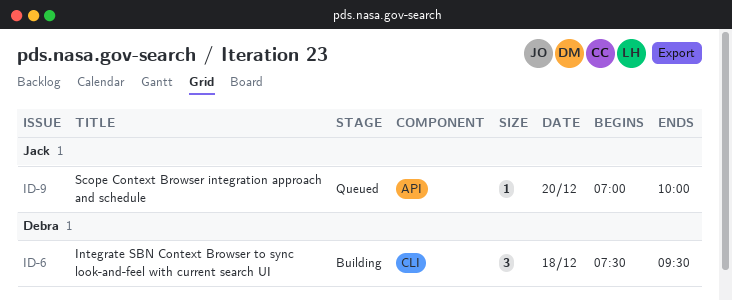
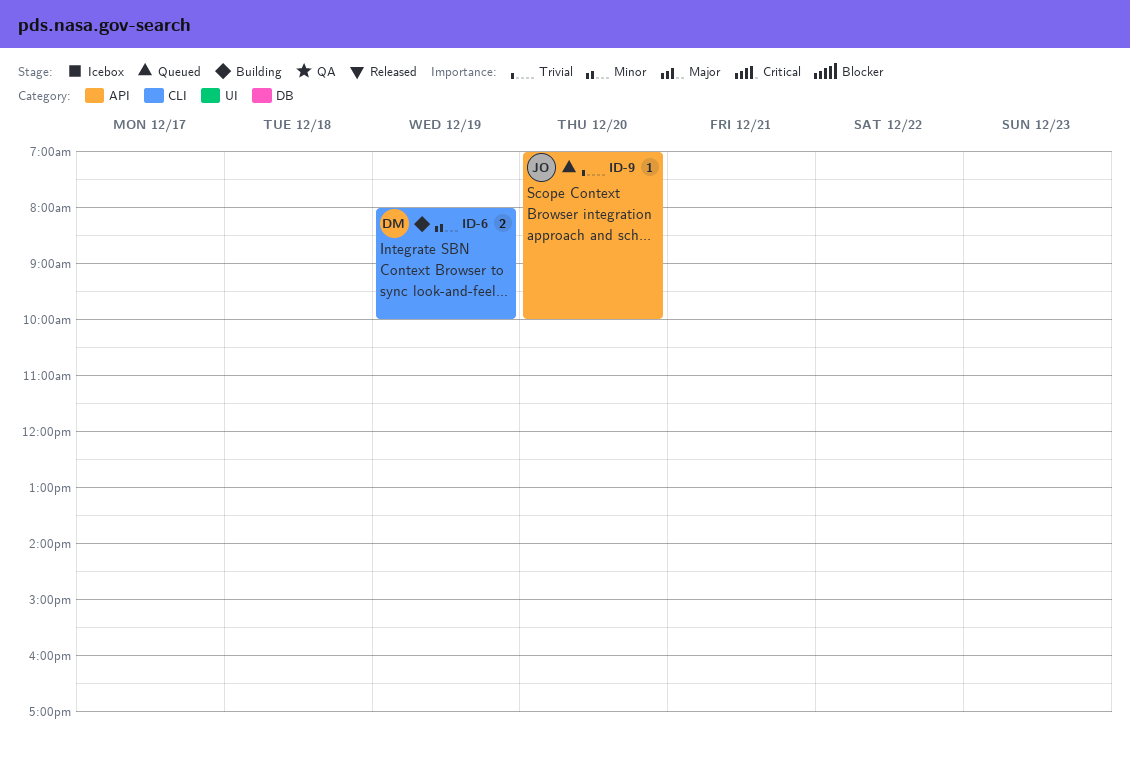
ID-6, estimate: 3 -> 2
ID-6, day: Dec 18 -> Dec 19
ID-6, begins: 07:30 -> 08:00
ID-6, ends: 09:30 -> 10:00

